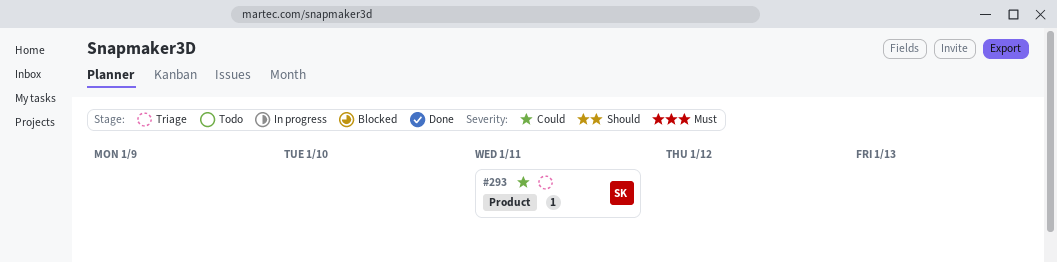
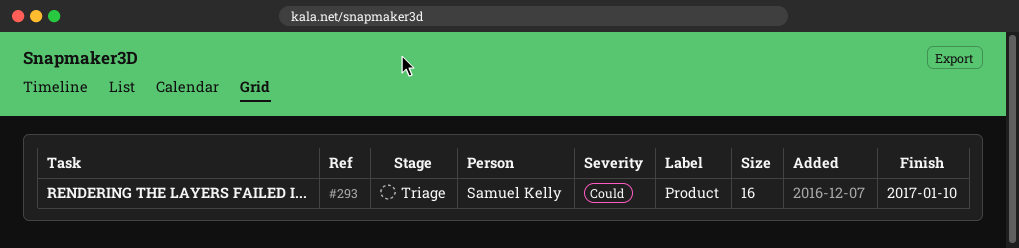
#293, estimate: 1 -> 16
#293, due: Jan 11 -> Jan 10

